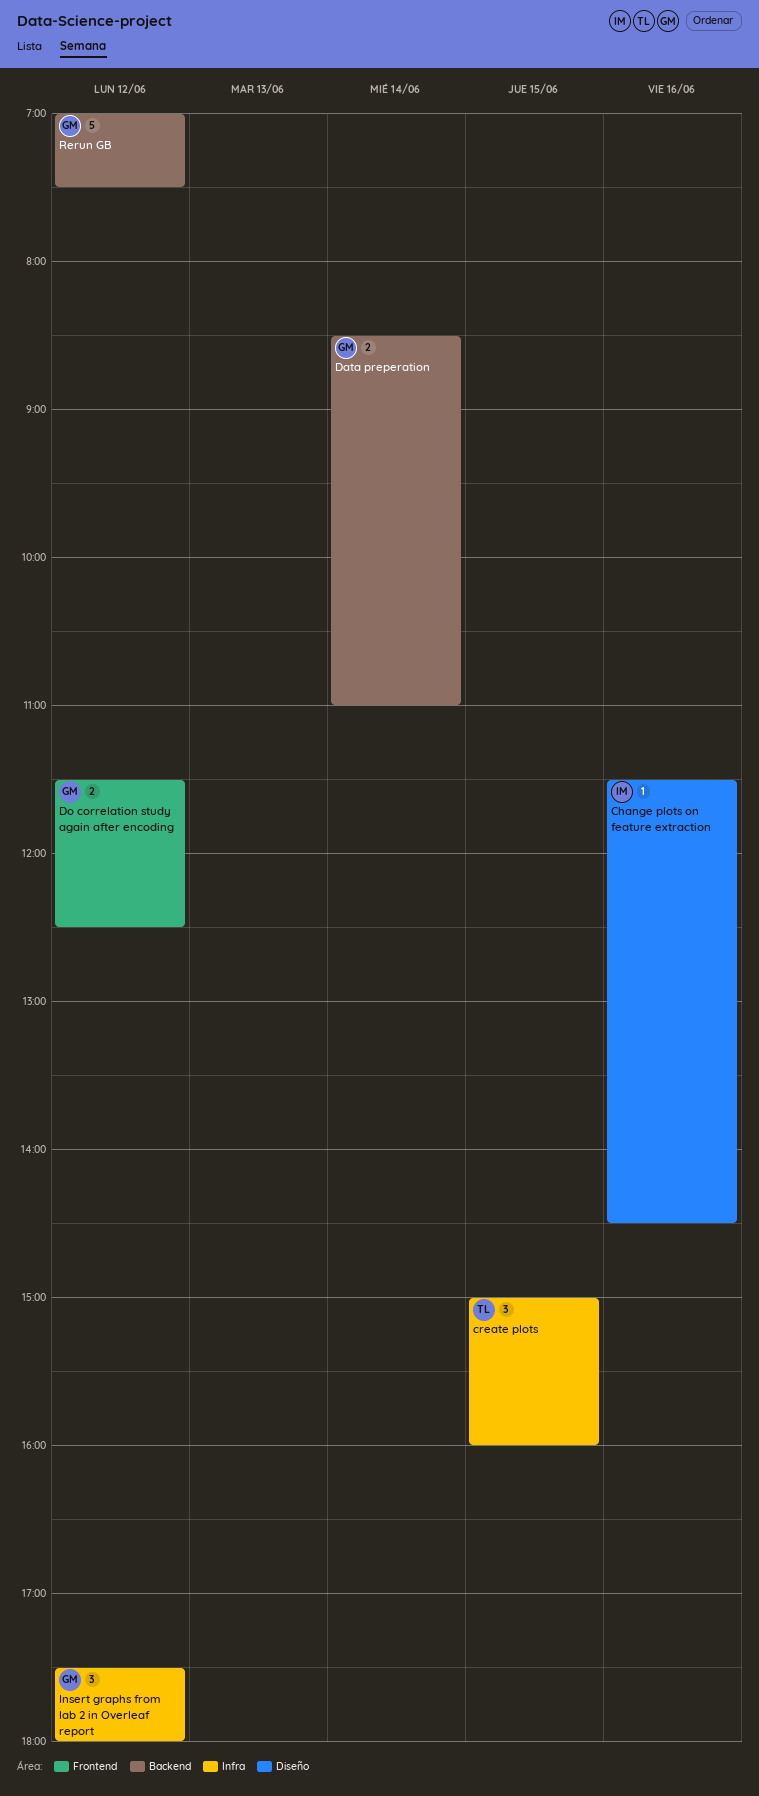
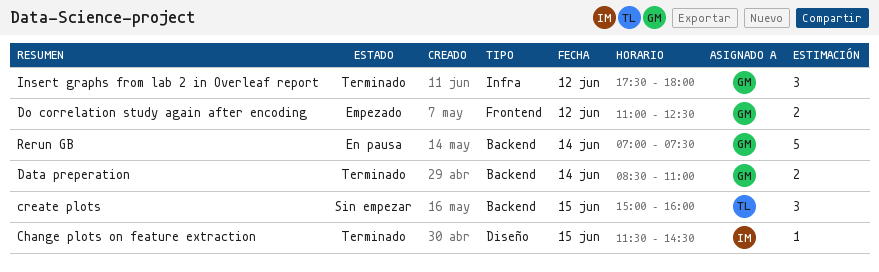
Change plots on feature extraction, day: Jun 16 -> Jun 15
create plots, label: Infra -> Backend
Do correlation study again after encoding, begins: 11:30 -> 11:00
Rerun GB, day: Jun 12 -> Jun 14

